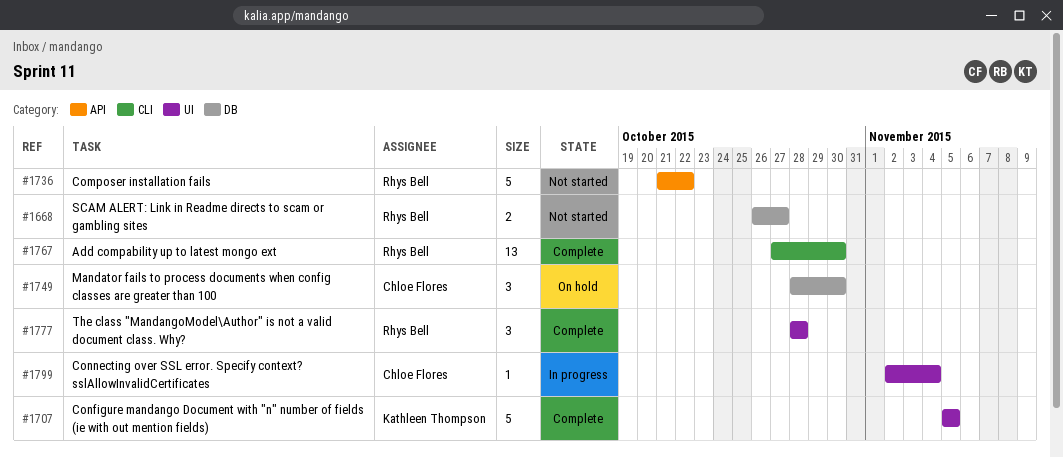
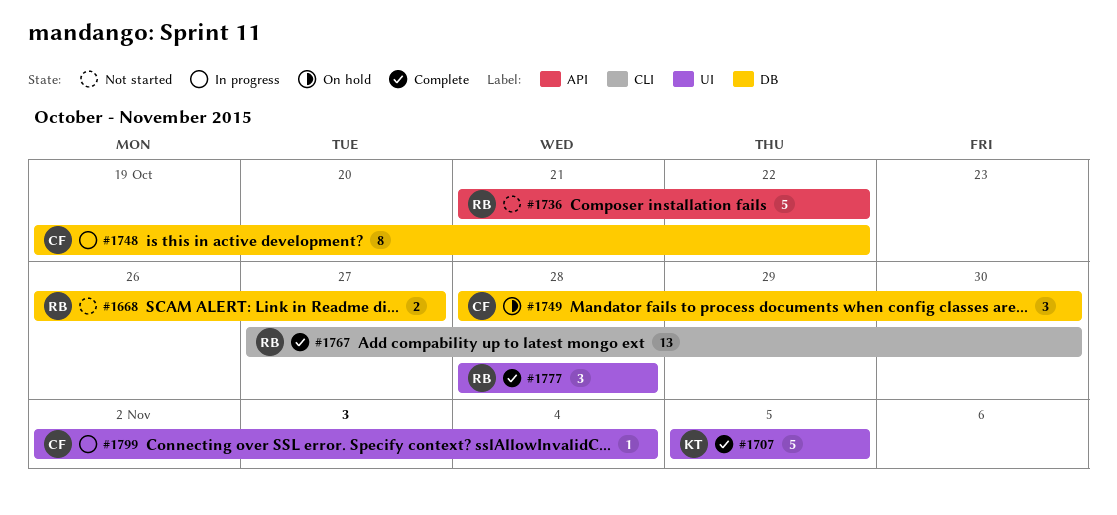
#1748: none -> present

